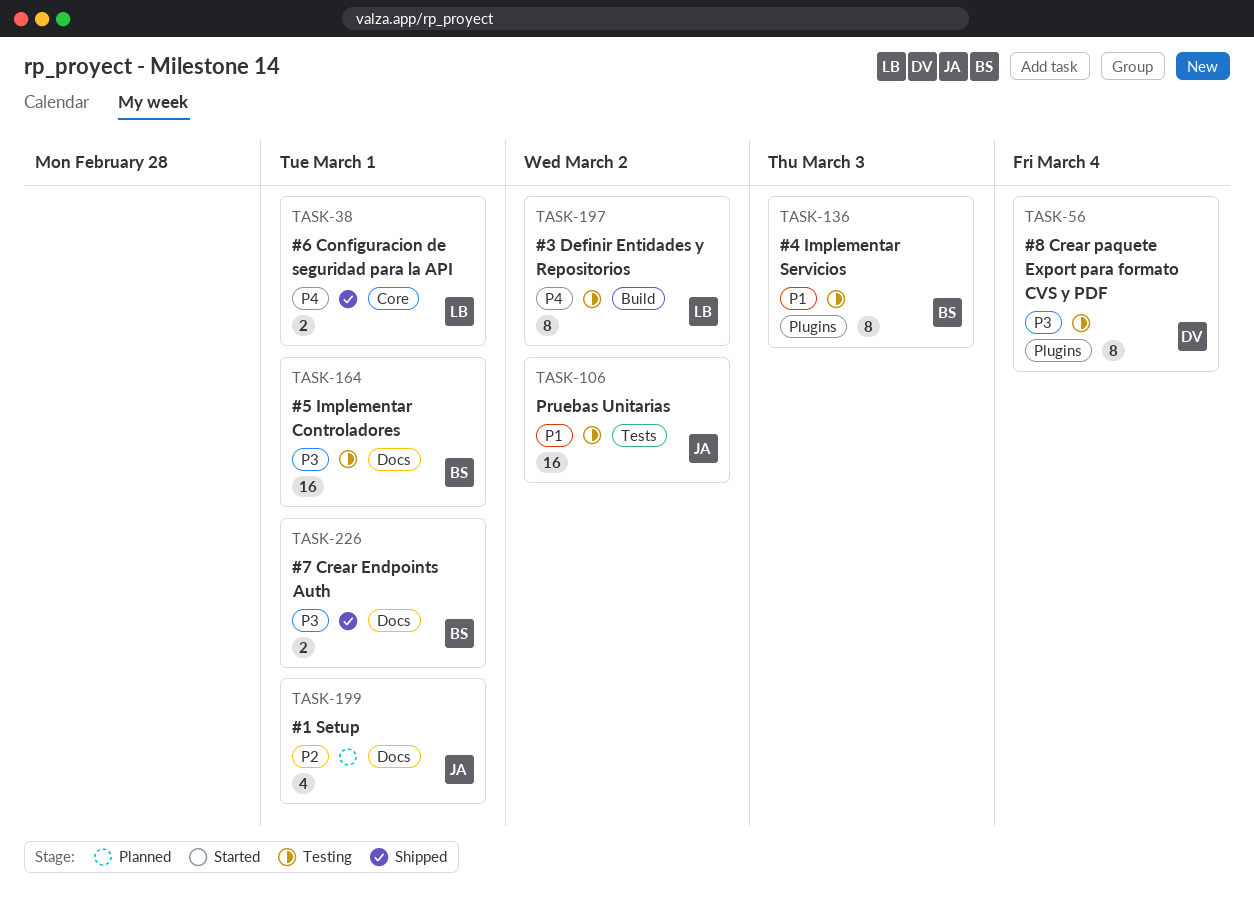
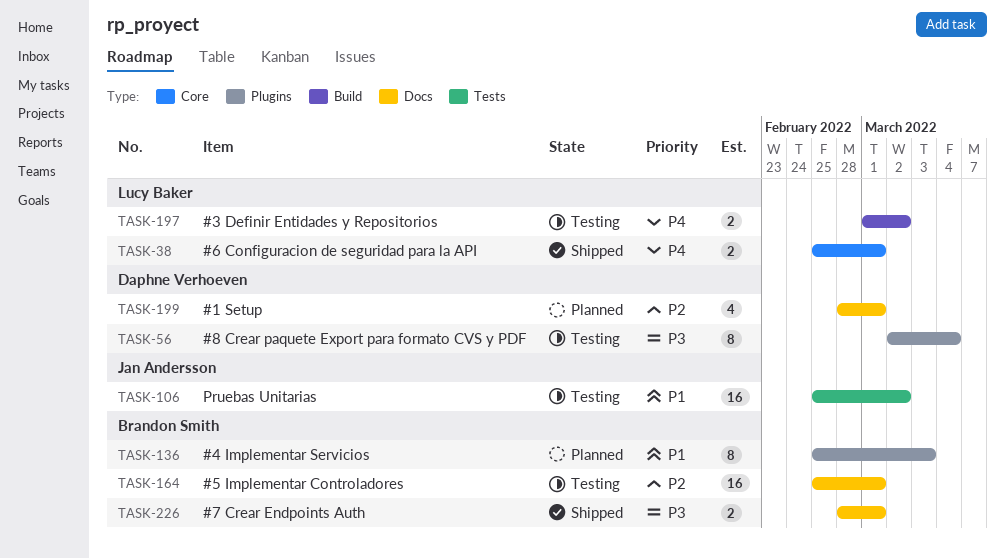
TASK-136, status: Testing -> Planned
TASK-164, priority: P3 -> P2
TASK-197, estimate: 8 -> 2
TASK-199, owner: Jan Andersson -> Daphne Verhoeven

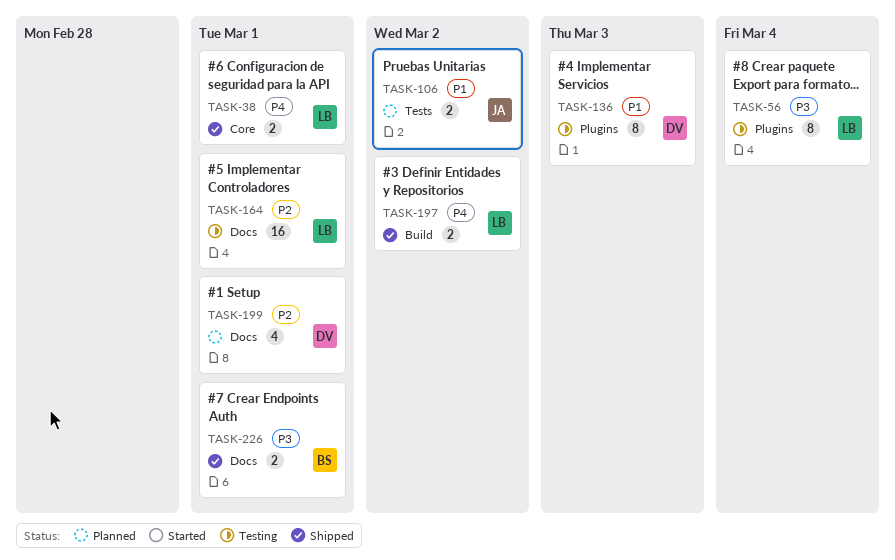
TASK-56, owner: Daphne Verhoeven -> Lucy Baker
TASK-106, status: Testing -> Planned
TASK-106, estimate: 16 -> 2
TASK-136, status: Planned -> Testing
TASK-136, owner: Brandon Smith -> Daphne Verhoeven
TASK-164, owner: Brandon Smith -> Lucy Baker
TASK-197, status: Testing -> Shipped

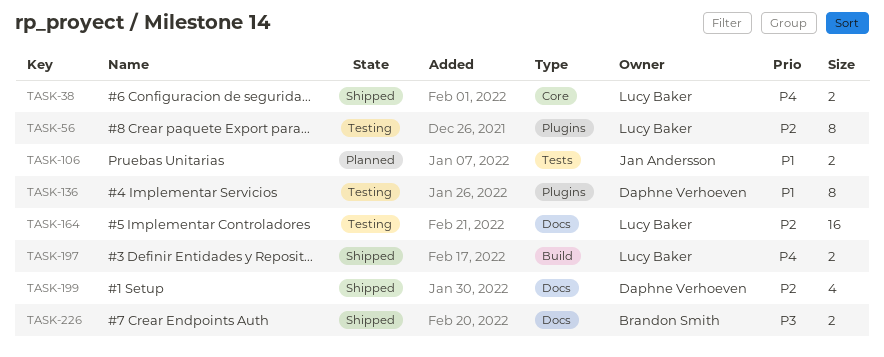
TASK-56, priority: P3 -> P2
TASK-199, status: Planned -> Shipped

